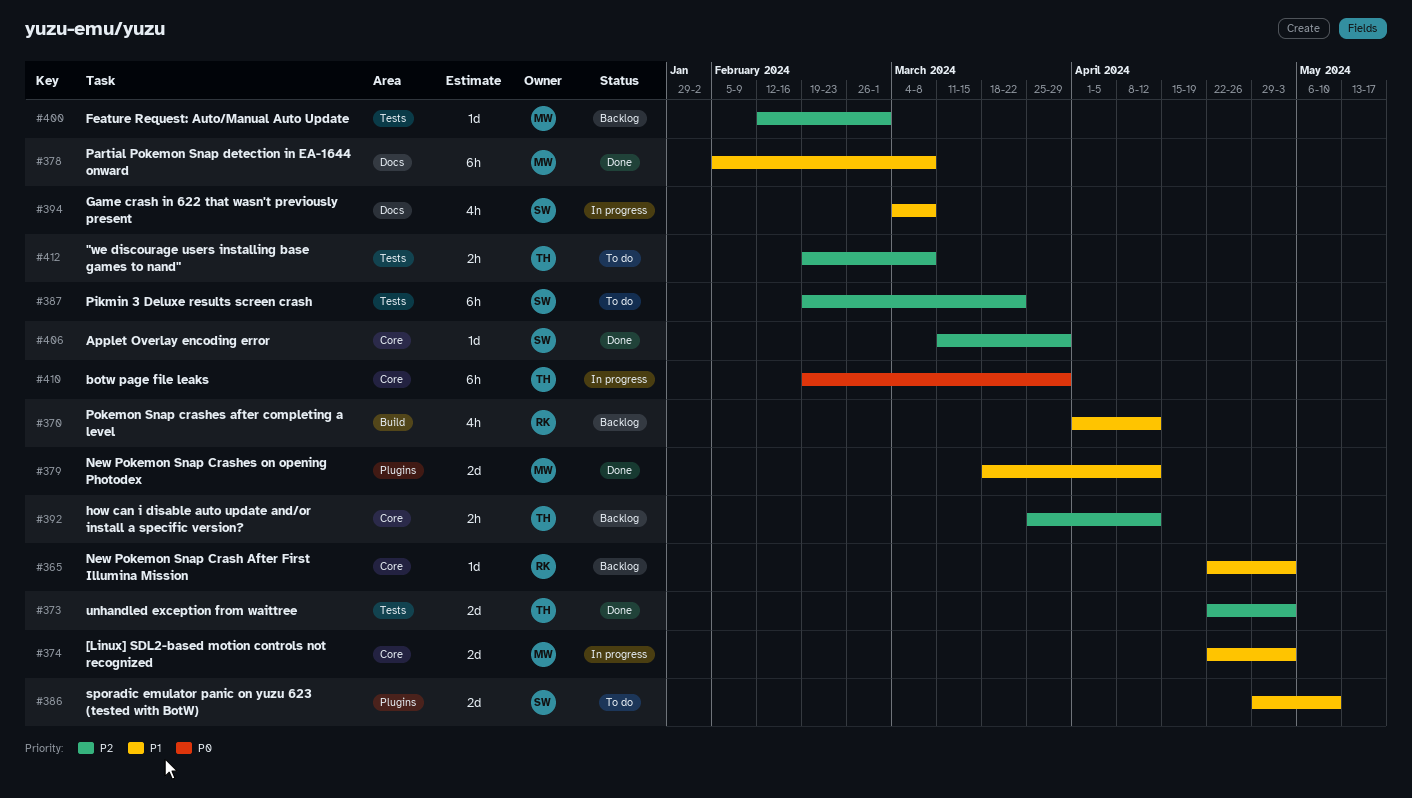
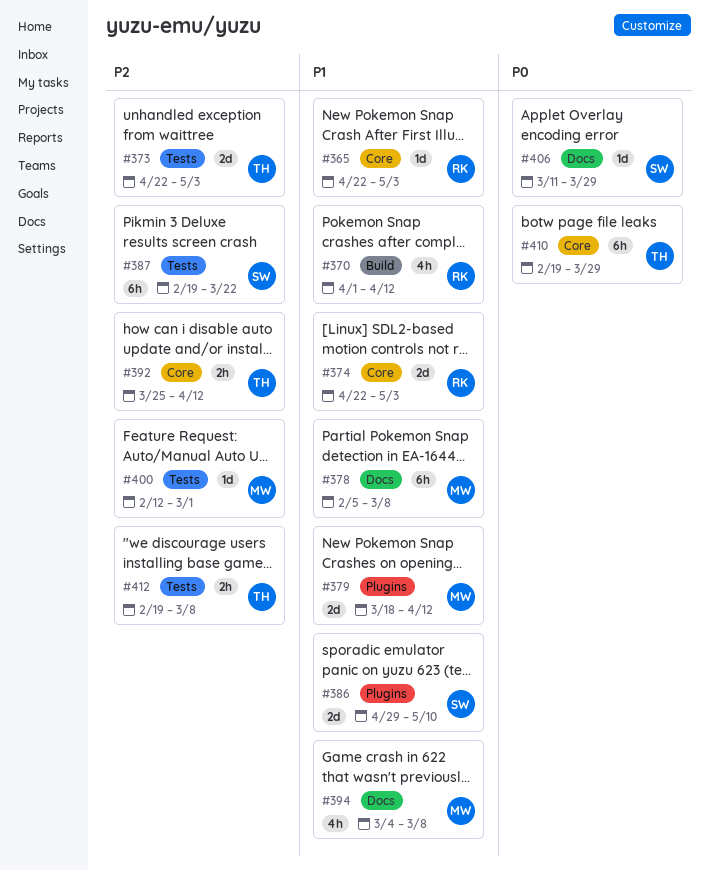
#374, owner: MW -> RK
#394, owner: SW -> MW
#406, priority: P2 -> P0
#406, label: Core -> Docs

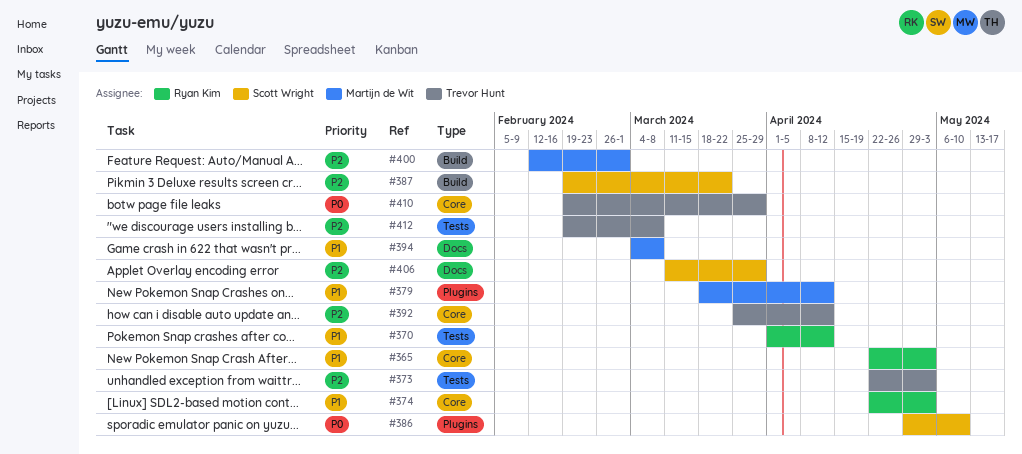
#370, label: Build -> Tests
#378: present -> none
#386, priority: P1 -> P0
#387, label: Tests -> Build
#400, label: Tests -> Build
#406, priority: P0 -> P2

